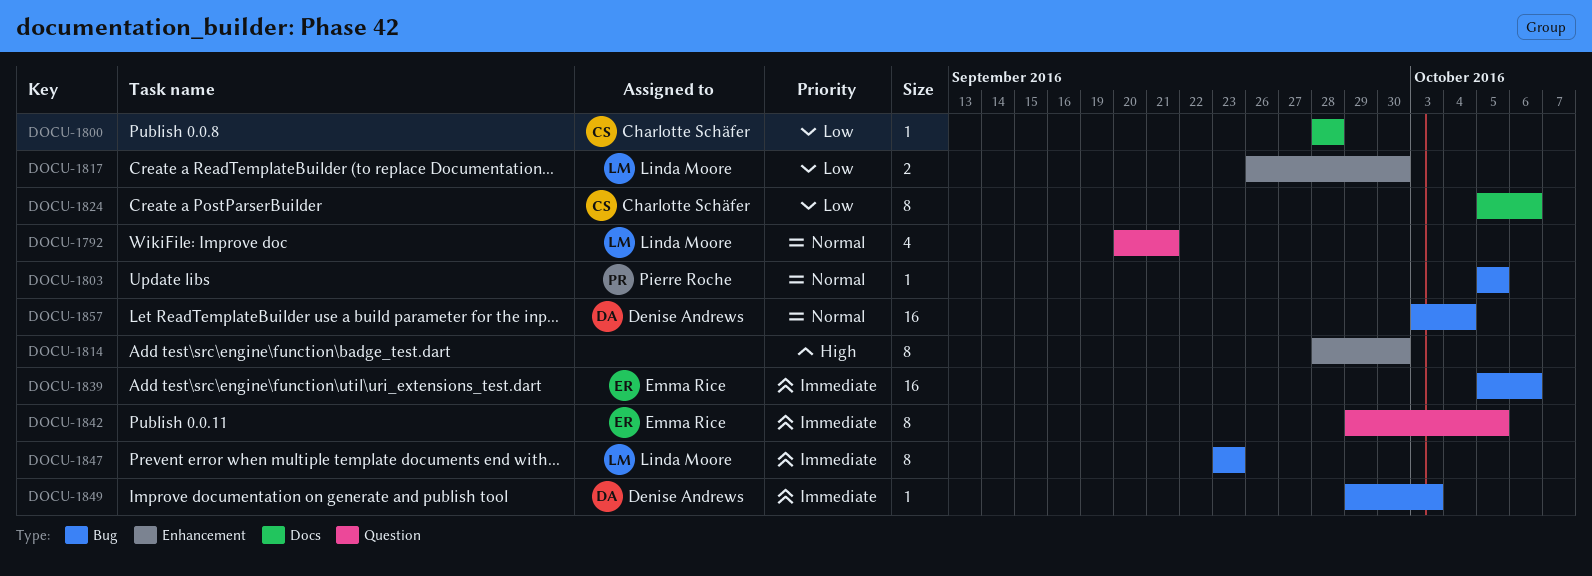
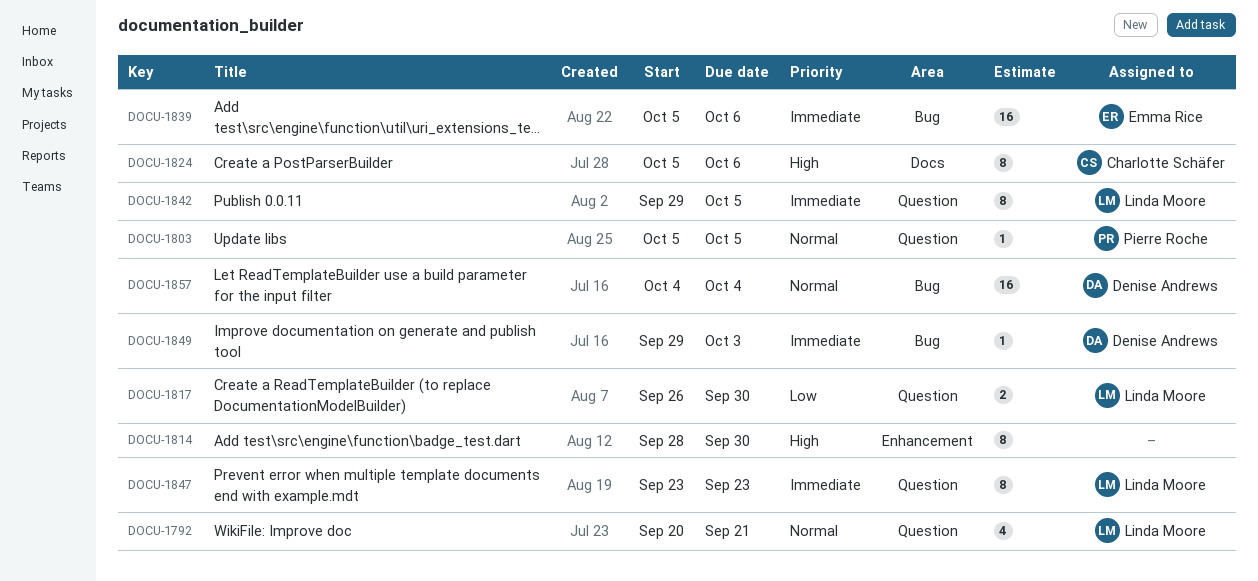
DOCU-1800: present -> none
DOCU-1803, label: Bug -> Question
DOCU-1817, label: Enhancement -> Question
DOCU-1824, priority: Low -> High
DOCU-1842, owner: Emma Rice -> Linda Moore
DOCU-1847, label: Bug -> Question
DOCU-1857, start: Oct 3 -> Oct 4

